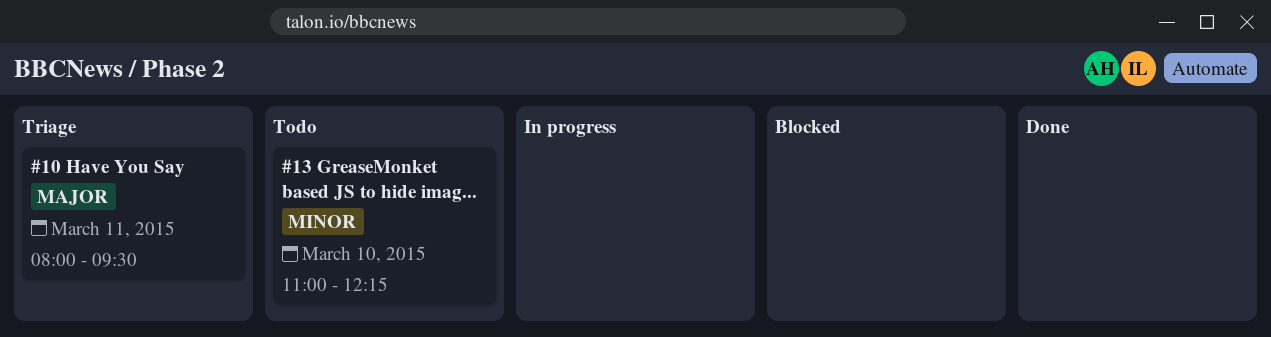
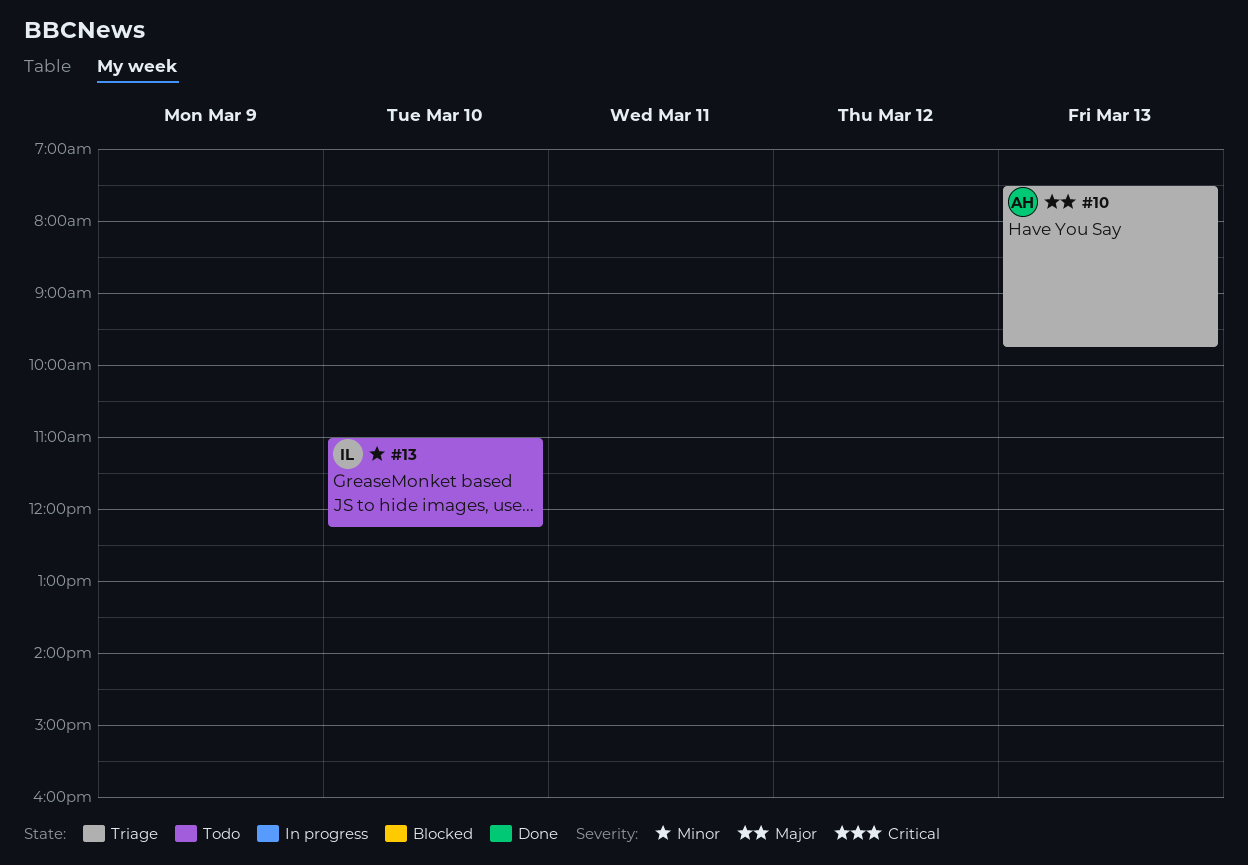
#10, day: Mar 11 -> Mar 13
#10, begins: 08:00 -> 07:30
#10, ends: 09:30 -> 09:45

